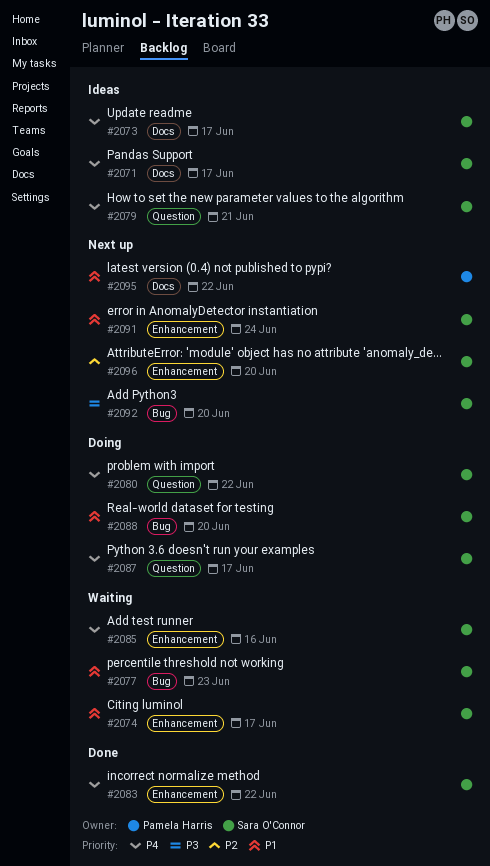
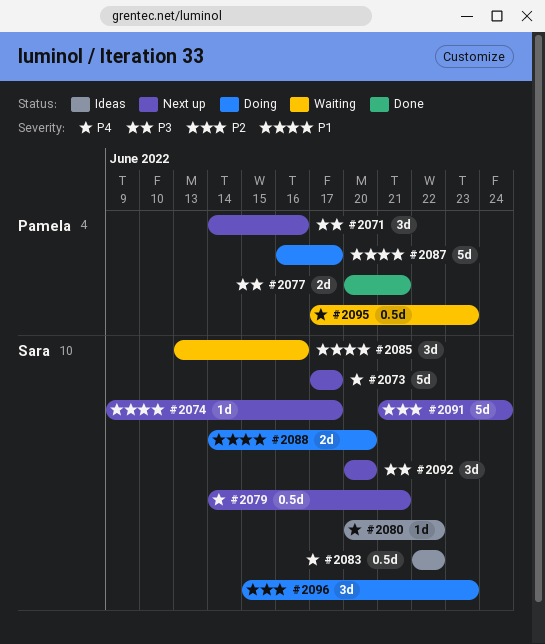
#2071, status: Ideas -> Next up
#2071, owner: Sara O'Connor -> Pamela Harris
#2071, priority: P4 -> P3
#2071, due: Jun 17 -> Jun 16
#2073, status: Ideas -> Next up
#2074, status: Waiting -> Next up
#2077, status: Waiting -> Done
#2077, owner: Sara O'Connor -> Pamela Harris
#2077, priority: P1 -> P3
#2077, due: Jun 23 -> Jun 21
#2079, status: Ideas -> Next up
#2080, status: Doing -> Ideas
#2083, status: Done -> Ideas
#2085, priority: P4 -> P1
#2087, owner: Sara O'Connor -> Pamela Harris
#2087, priority: P4 -> P1
#2091, priority: P1 -> P2
#2095, status: Next up -> Waiting
#2095, priority: P1 -> P4
#2095, due: Jun 22 -> Jun 23
#2096, status: Next up -> Doing
#2096, due: Jun 20 -> Jun 23

